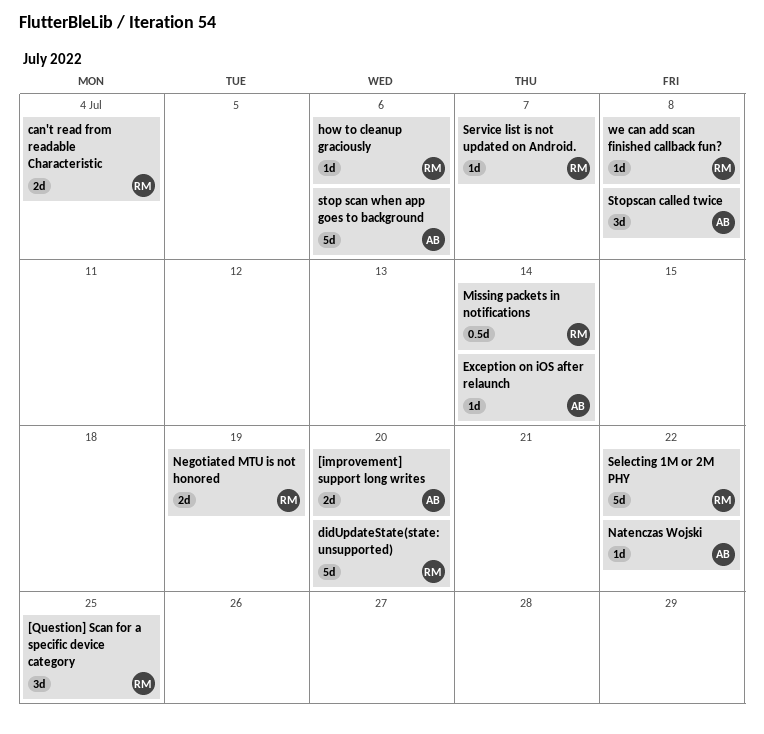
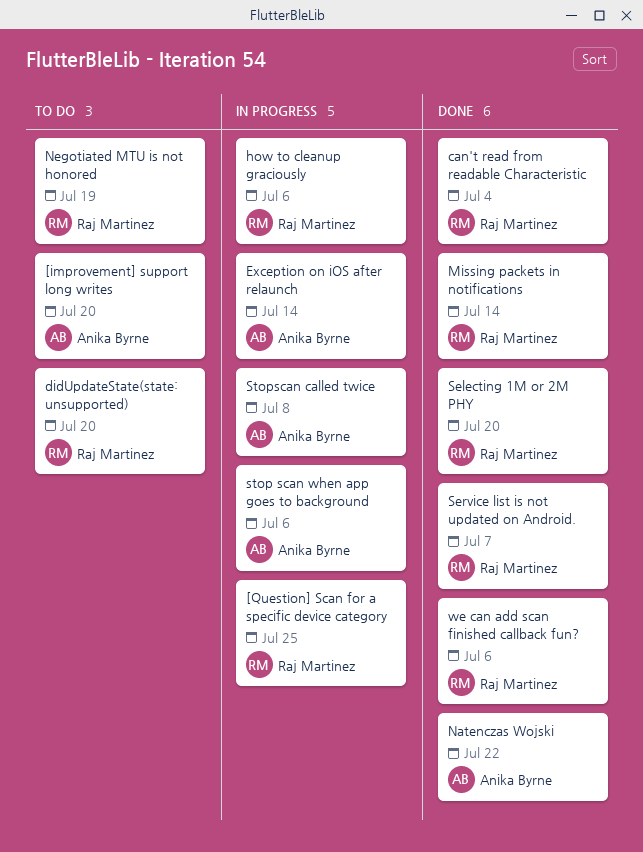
Selecting 1M or 2M PHY, due: Jul 22 -> Jul 20
we can add scan finished callback fun?, due: Jul 8 -> Jul 6

